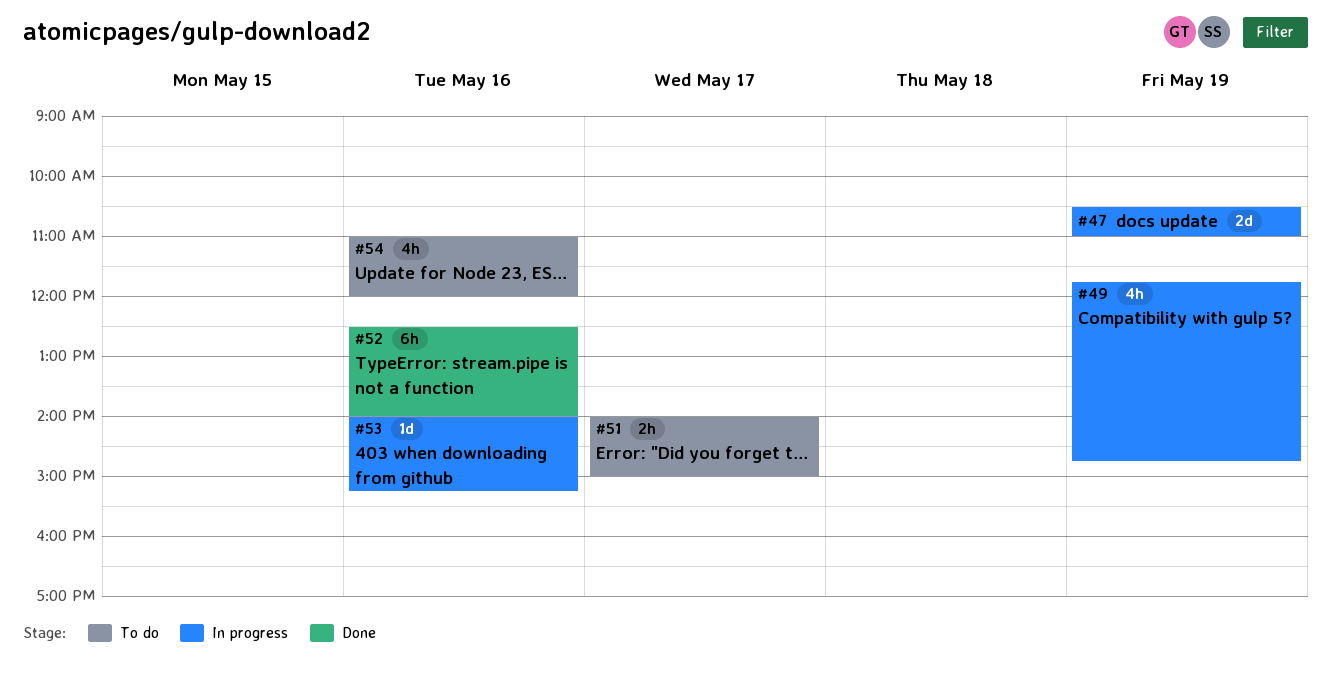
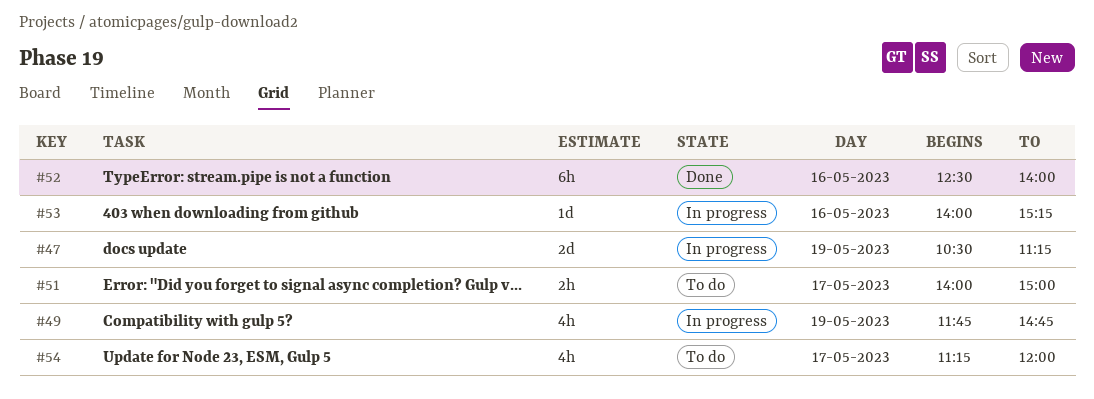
#47, ends: 11:00 -> 11:15
#54, day: May 16 -> May 17
#54, begins: 11:00 -> 11:15

